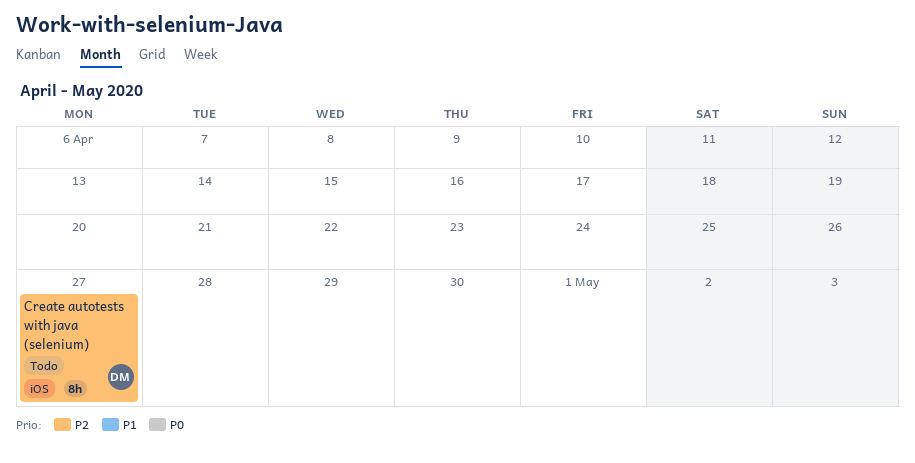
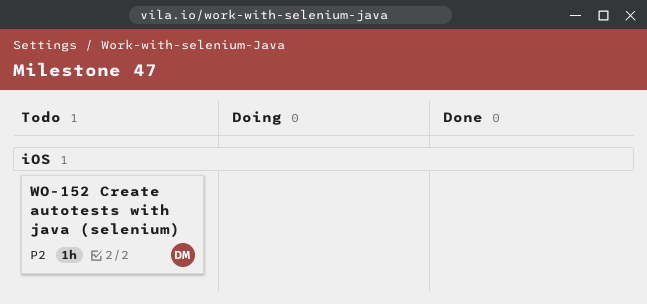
Create autotests with java (selenium), estimate: 8h -> 1h

